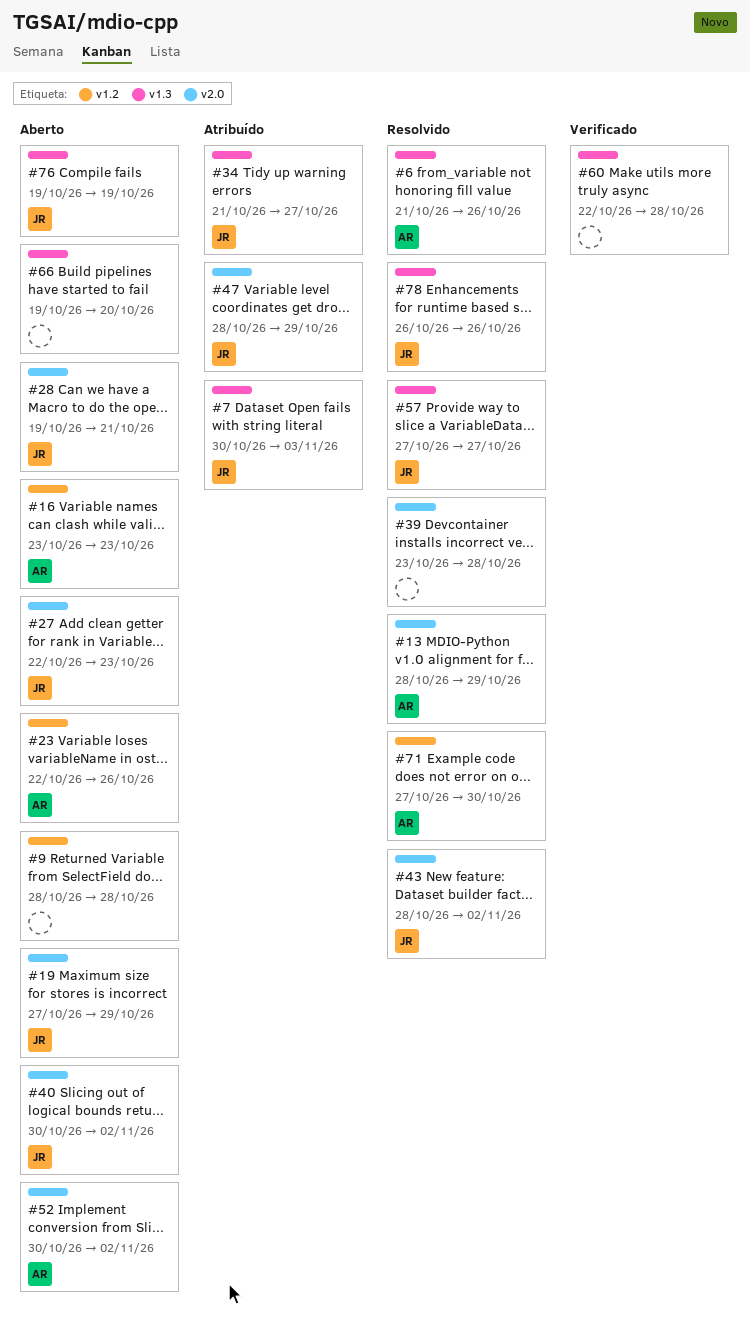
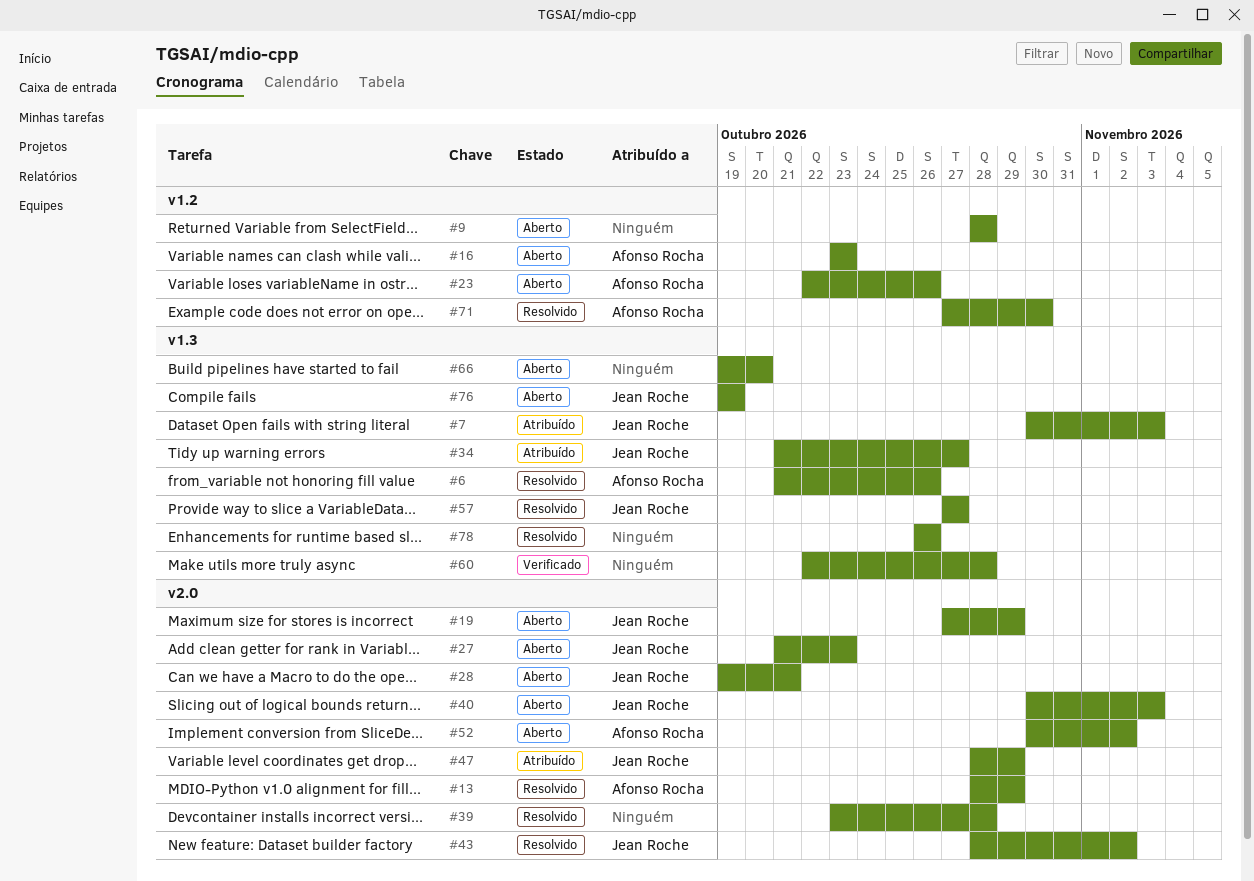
#27, start: Oct 22 -> Oct 21
#40, due: Nov 2 -> Nov 3
#78, owner: Jean Roche -> none

